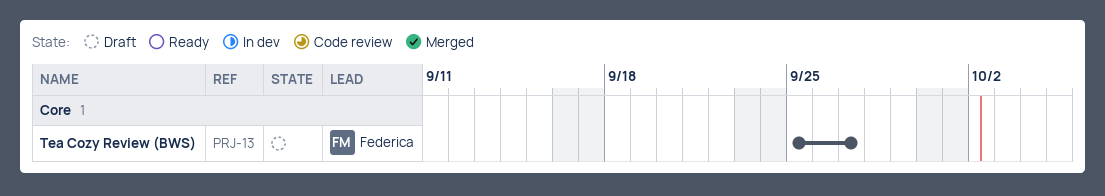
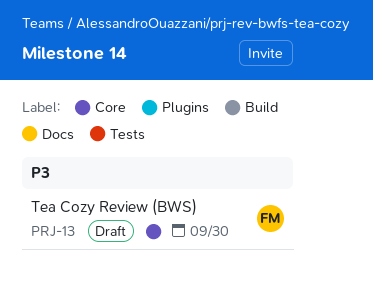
PRJ-13, due: Sep 27 -> Sep 30

